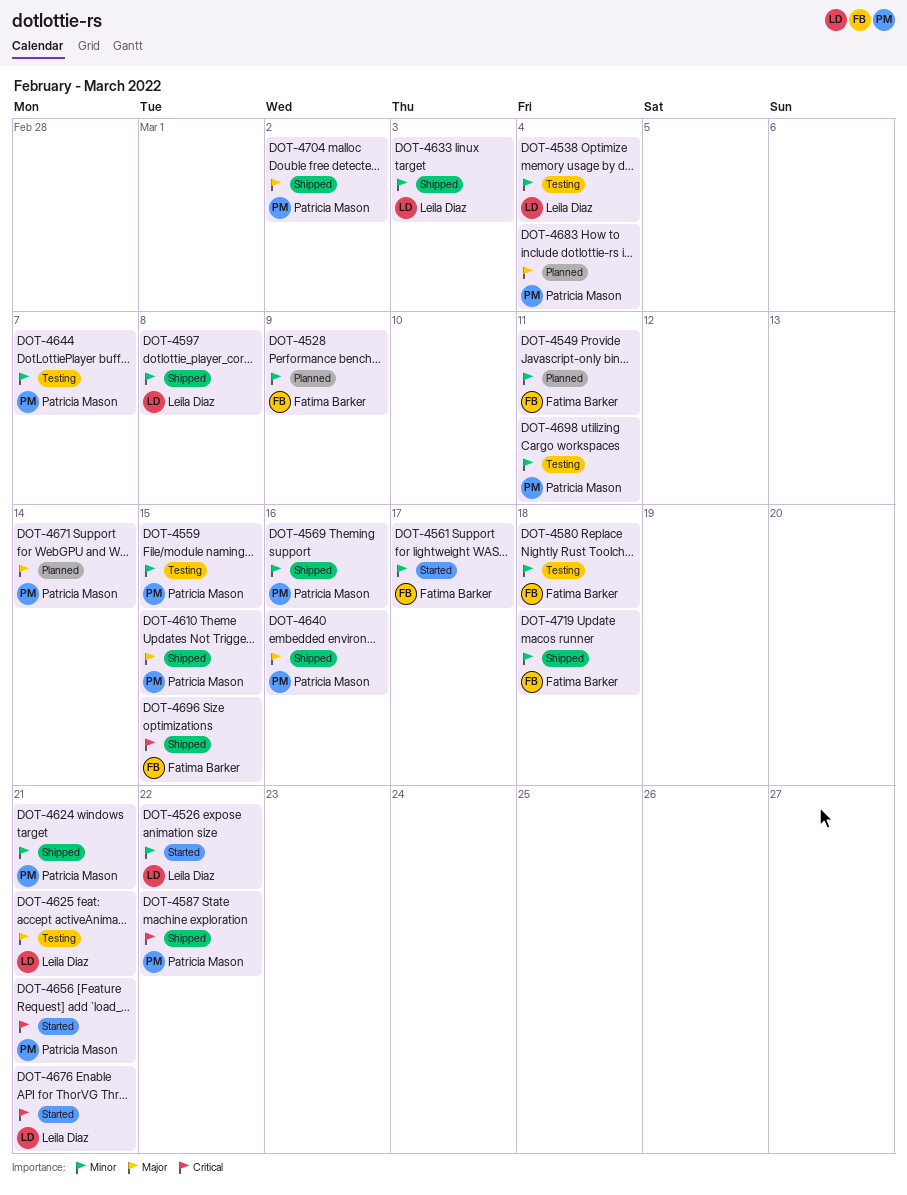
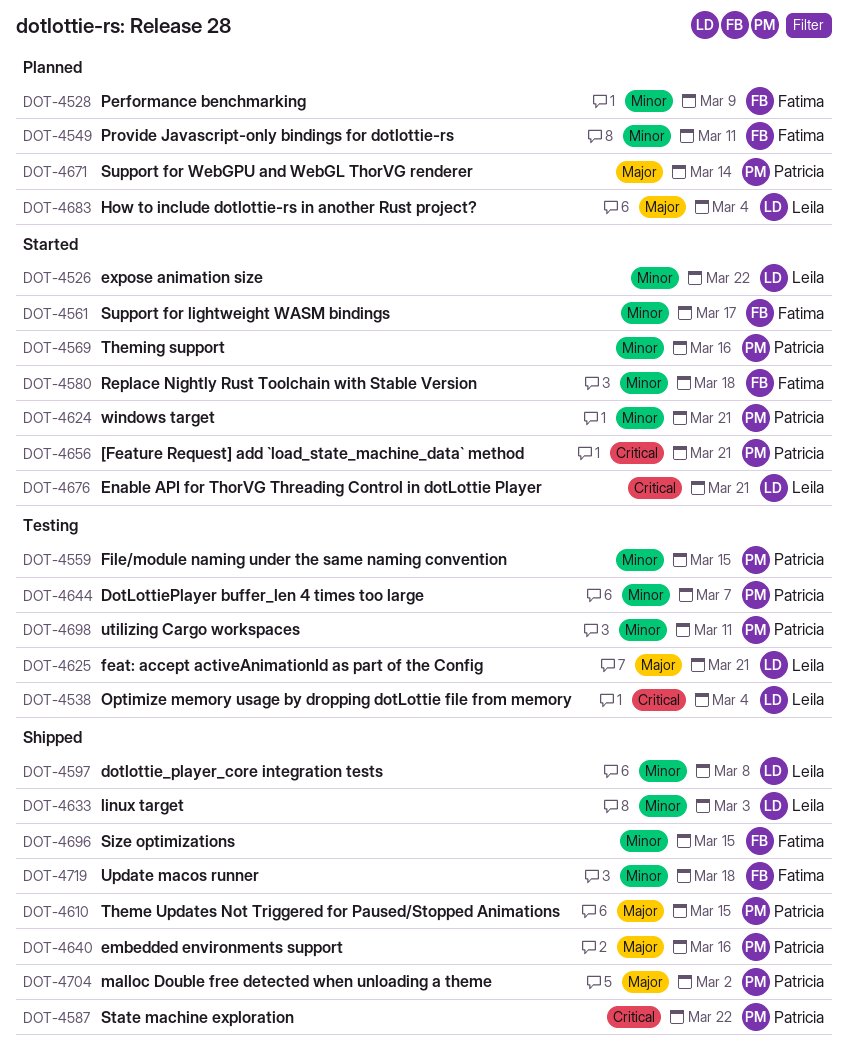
DOT-4538, priority: Minor -> Critical
DOT-4569, status: Shipped -> Started
DOT-4580, status: Testing -> Started
DOT-4624, status: Shipped -> Started
DOT-4683, owner: Patricia Mason -> Leila Diaz
DOT-4696, priority: Critical -> Minor

